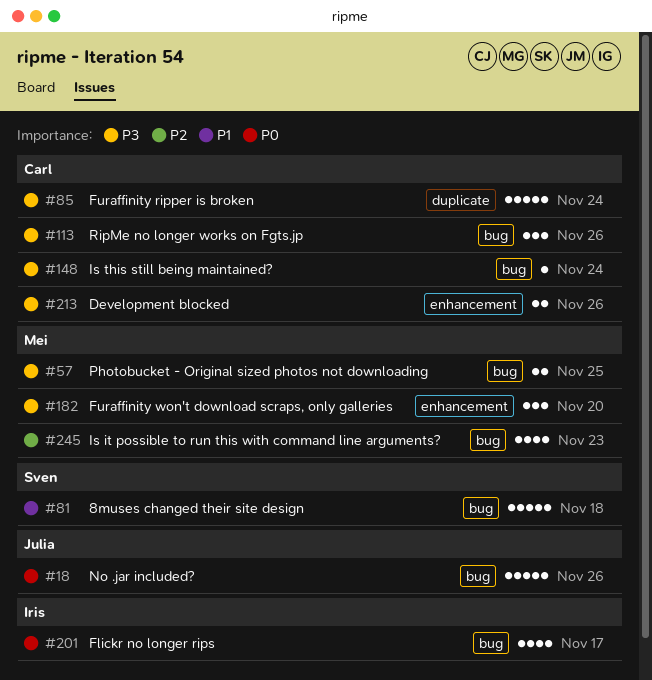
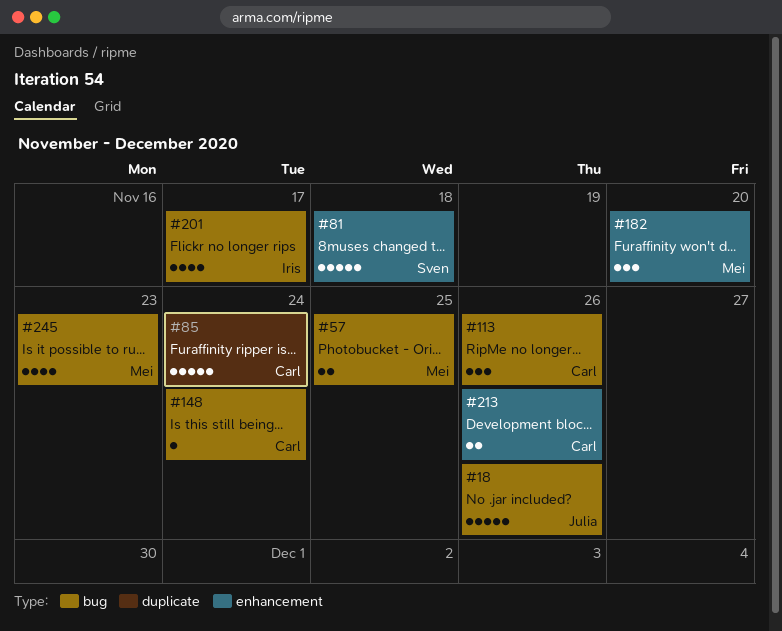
#81, label: bug -> enhancement

